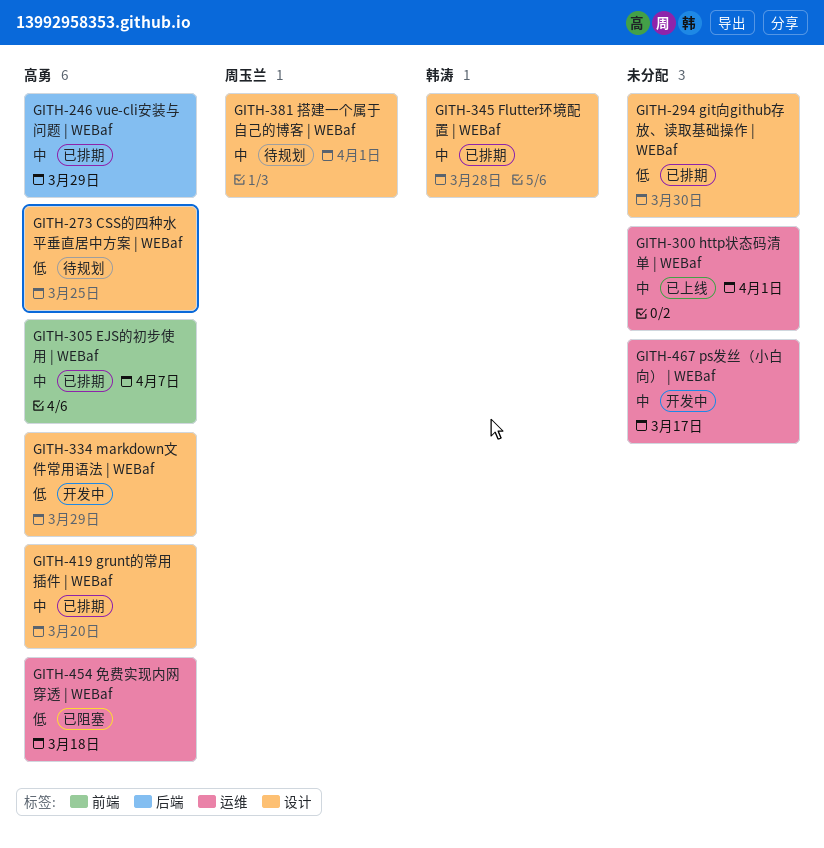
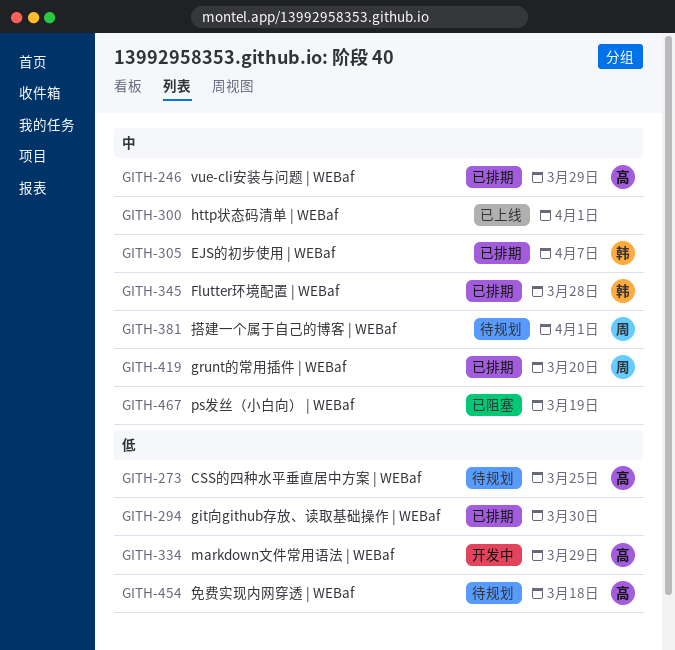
GITH-305, owner: 高勇 -> 韩涛
GITH-419, owner: 高勇 -> 周玉兰
GITH-454, status: 已阻塞 -> 待规划
GITH-467, status: 开发中 -> 已阻塞
GITH-467, due: Mar 17 -> Mar 19

